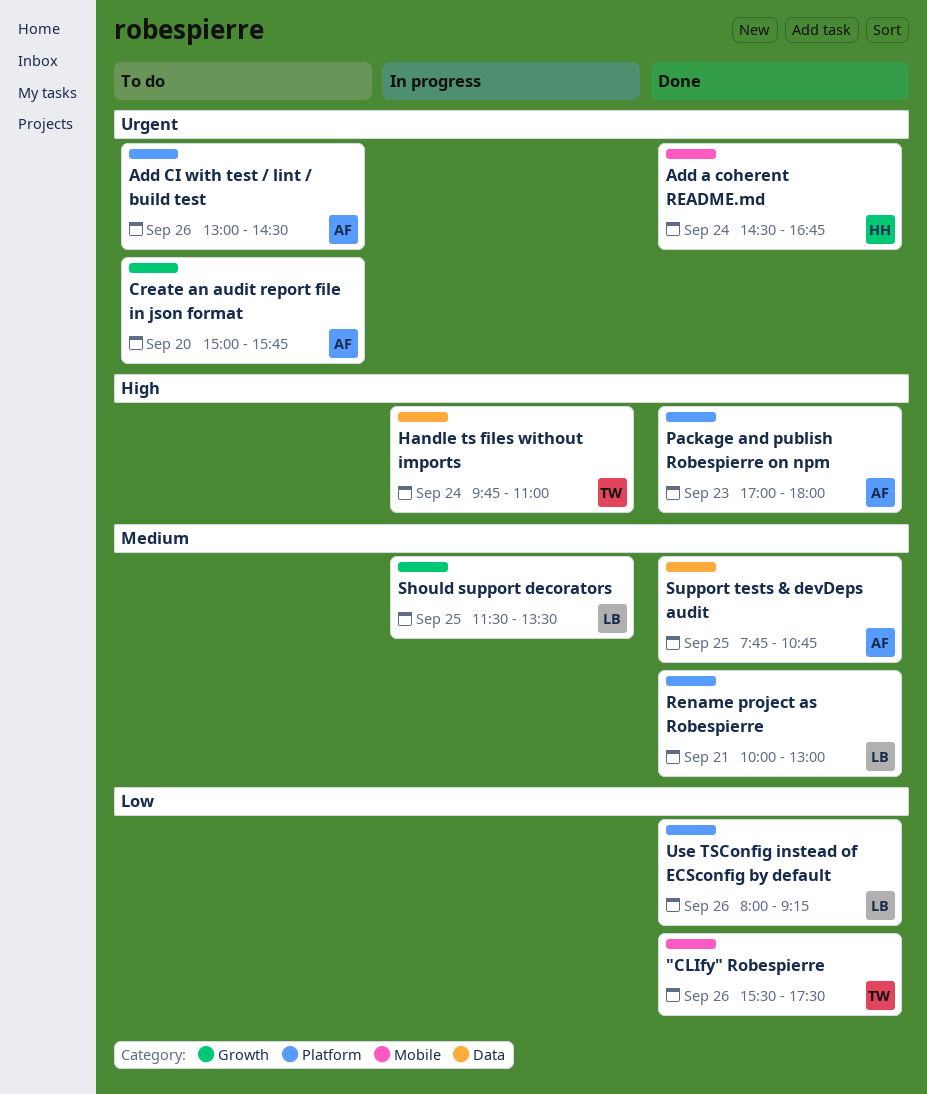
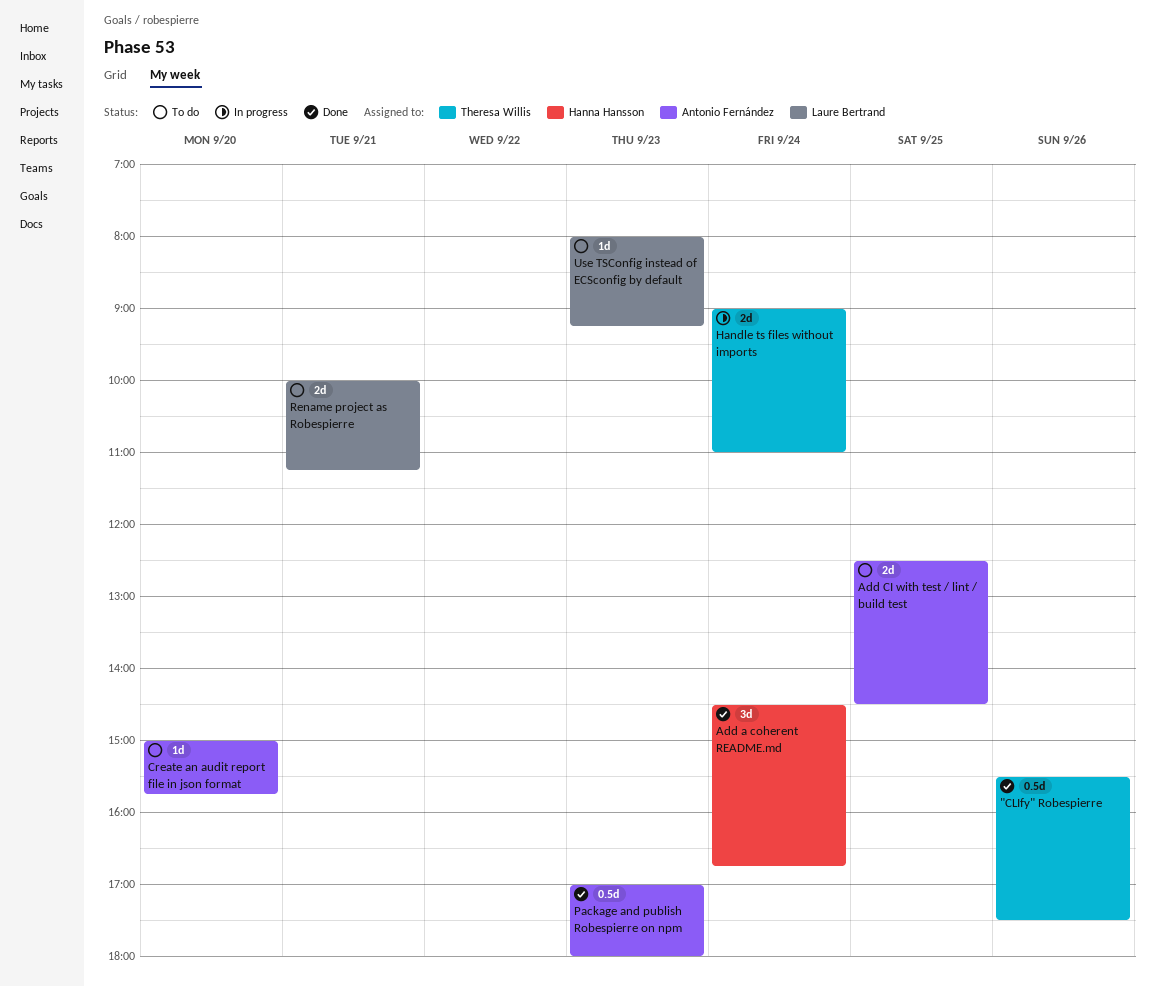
Add CI with test / lint / build test, day: Sep 26 -> Sep 25
Add CI with test / lint / build test, begins: 13:00 -> 12:30
Handle ts files without imports, begins: 09:45 -> 09:00
Rename project as Robespierre, status: Done -> To do
Rename project as Robespierre, ends: 13:00 -> 11:15
Should support decorators: present -> none
Support tests & devDeps audit: present -> none
Use TSConfig instead of ECSconfig by default, status: Done -> To do
Use TSConfig instead of ECSconfig by default, day: Sep 26 -> Sep 23

